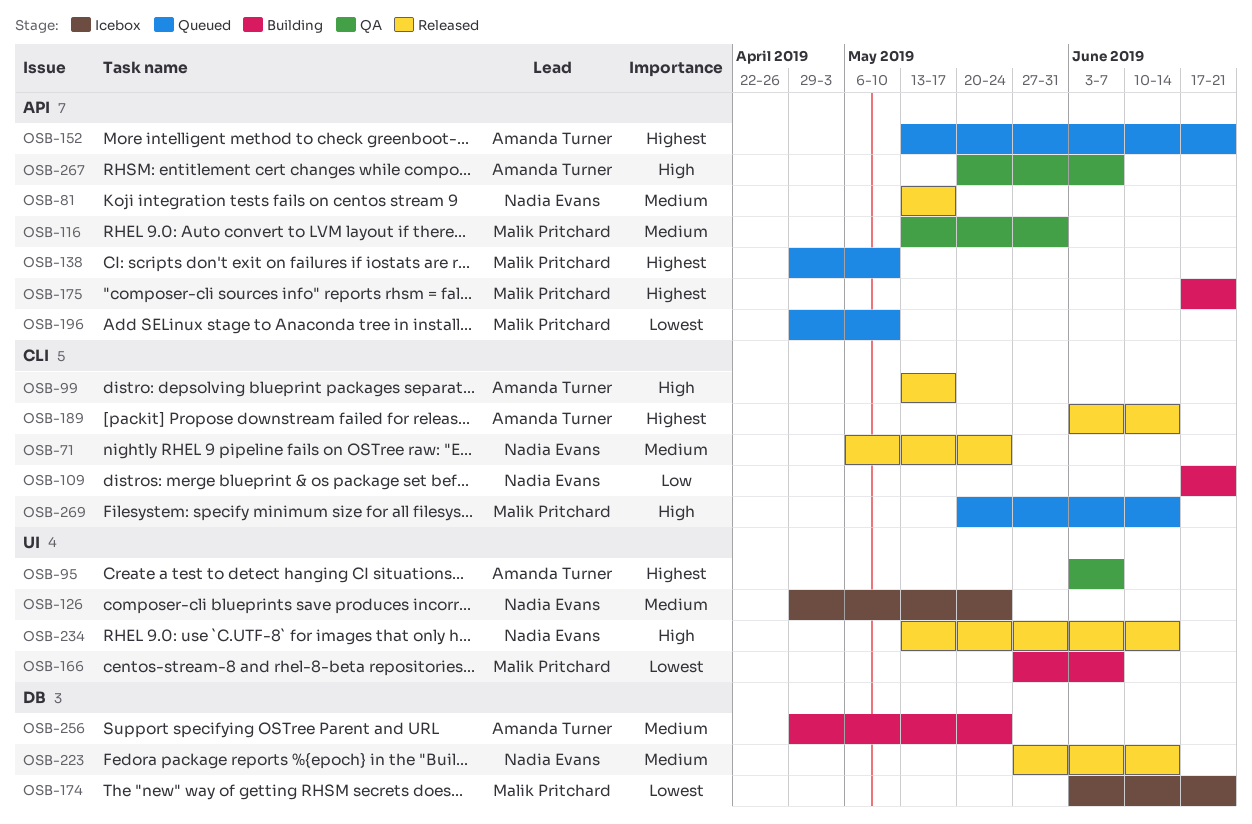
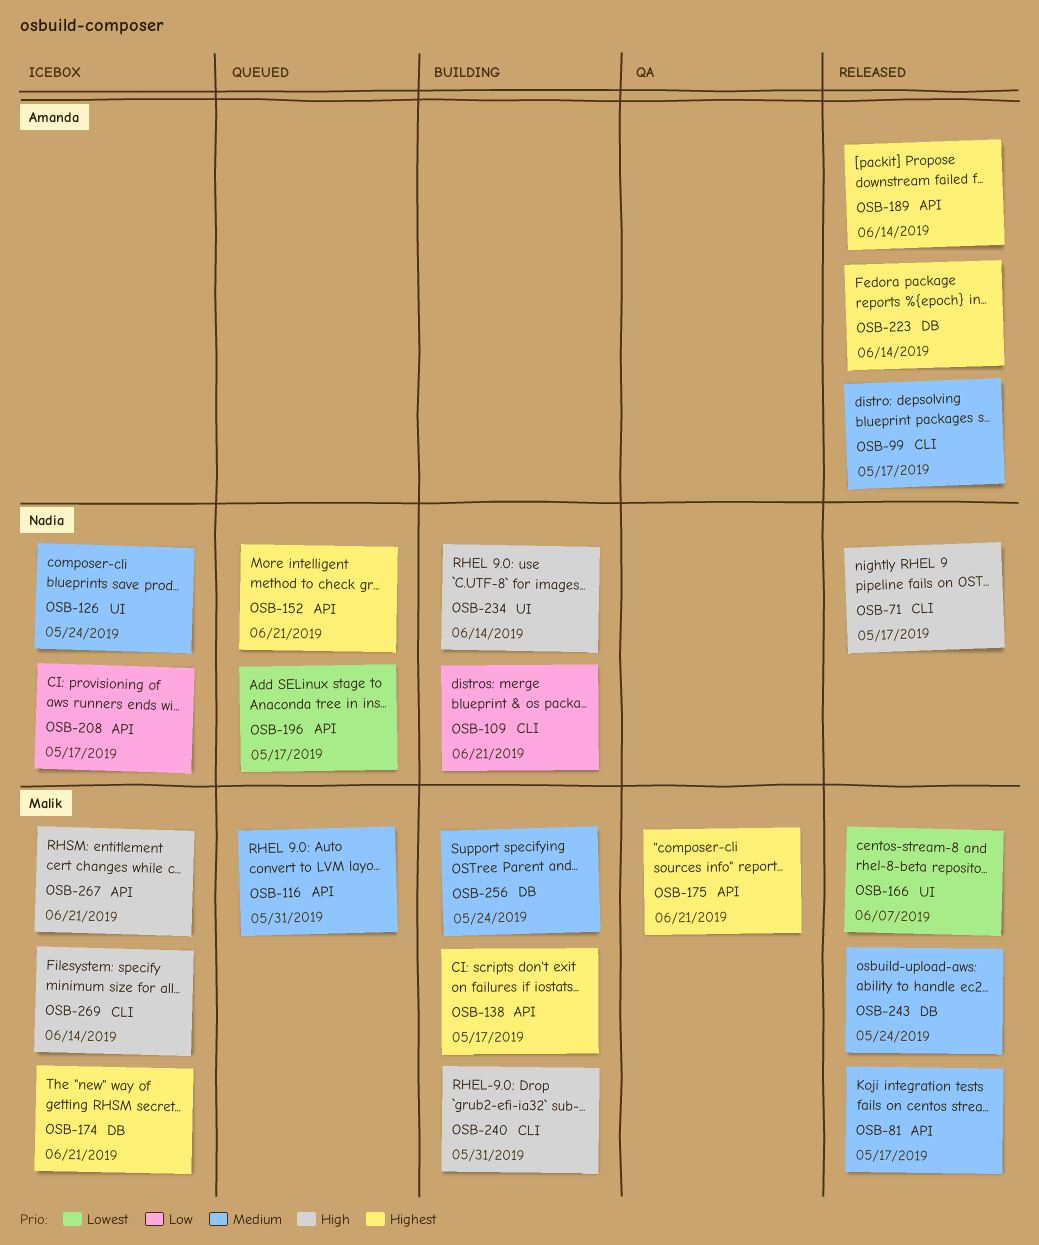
OSB-71, priority: Medium -> High
OSB-71, due: May 24 -> May 17
OSB-81, owner: Nadia Evans -> Malik Pritchard
OSB-95: present -> none
OSB-99, priority: High -> Medium
OSB-116, status: QA -> Queued
OSB-138, status: Queued -> Building
OSB-138, due: May 10 -> May 17
OSB-152, owner: Amanda Turner -> Nadia Evans
OSB-166, status: Building -> Released
OSB-174, priority: Lowest -> Highest
OSB-175, status: Building -> QA
OSB-189, label: CLI -> API
OSB-196, owner: Malik Pritchard -> Nadia Evans
OSB-196, due: May 10 -> May 17
OSB-208: none -> present
OSB-223, owner: Nadia Evans -> Amanda Turner
OSB-223, priority: Medium -> Highest
OSB-234, status: Released -> Building
OSB-240: none -> present
OSB-243: none -> present
OSB-256, owner: Amanda Turner -> Malik Pritchard
OSB-267, status: QA -> Icebox
OSB-267, owner: Amanda Turner -> Malik Pritchard
OSB-267, due: Jun 7 -> Jun 21
OSB-269, status: Queued -> Icebox

